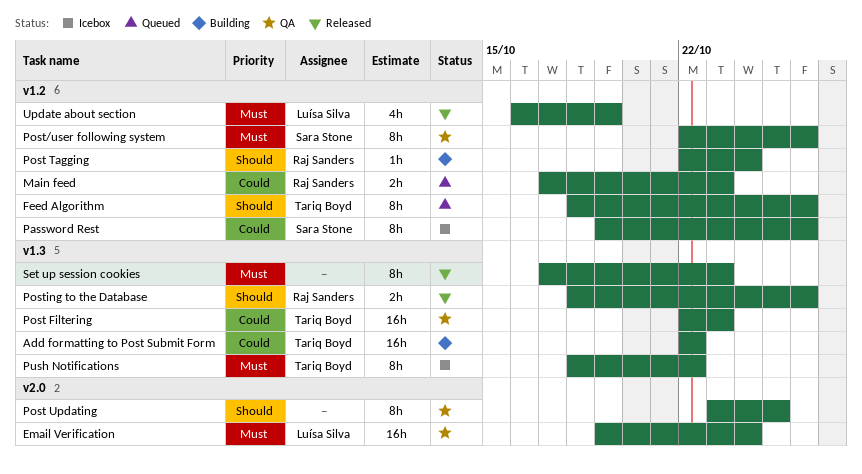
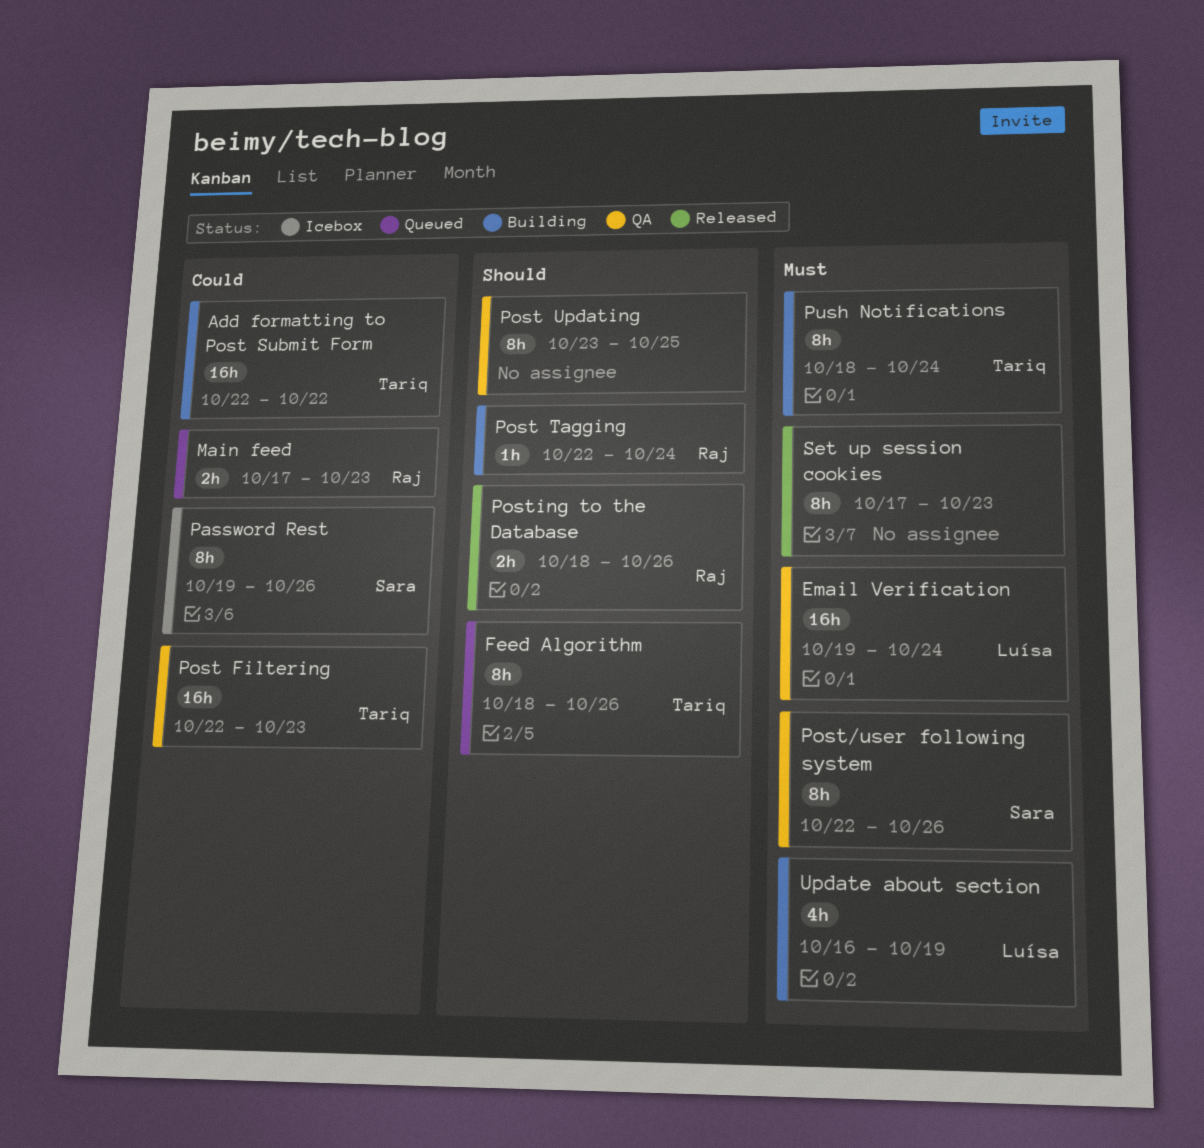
Push Notifications, status: Icebox -> Building
Push Notifications, due: Oct 22 -> Oct 24
Update about section, status: Released -> Building

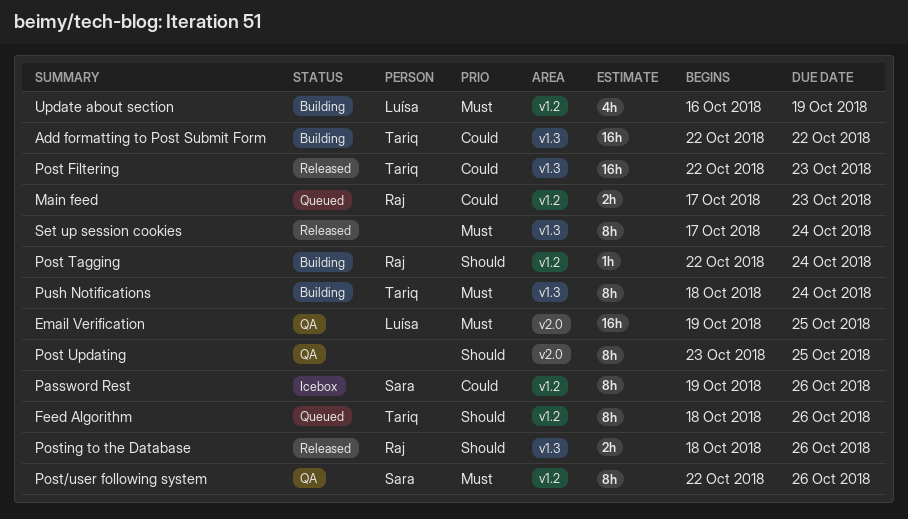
Email Verification, due: Oct 24 -> Oct 25
Post Filtering, status: QA -> Released
Set up session cookies, due: Oct 23 -> Oct 24

